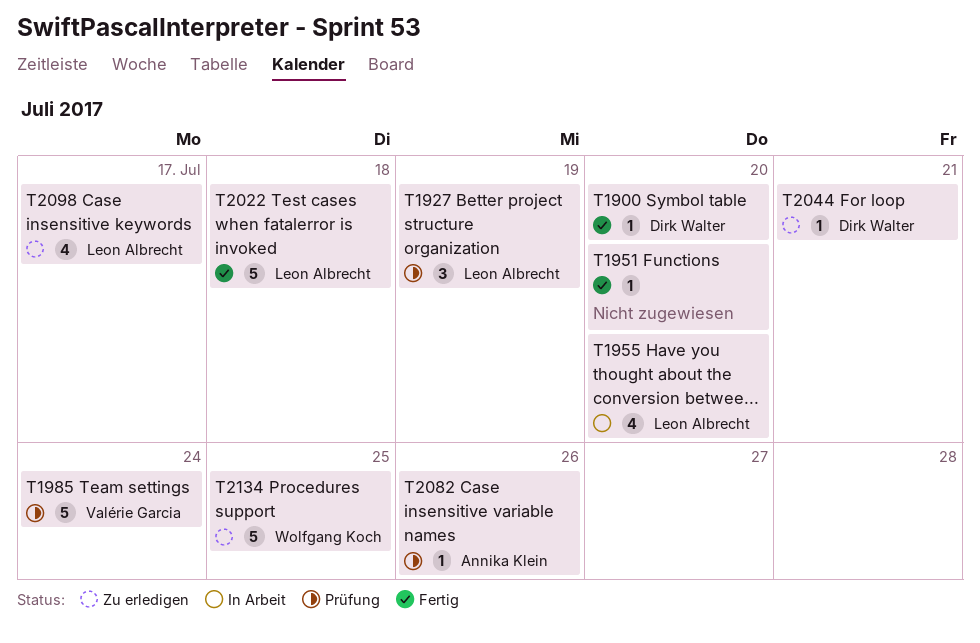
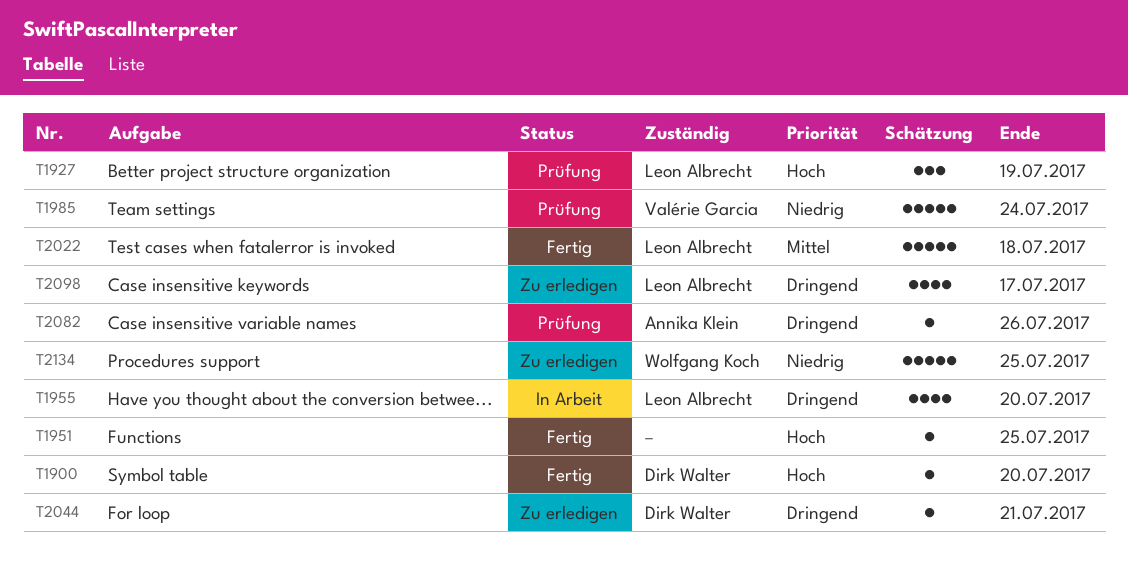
T1951, due: Jul 20 -> Jul 25

